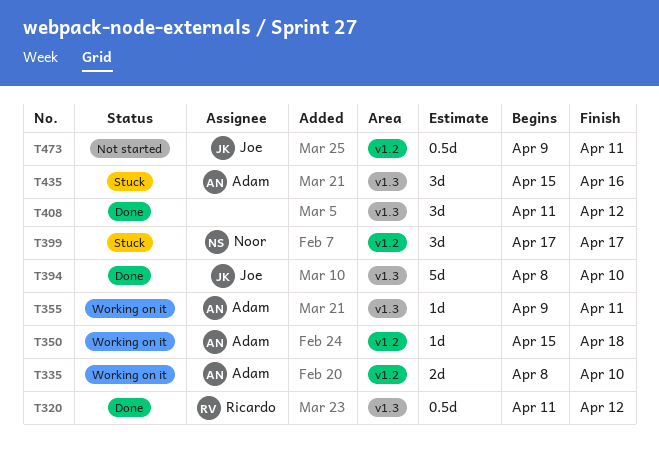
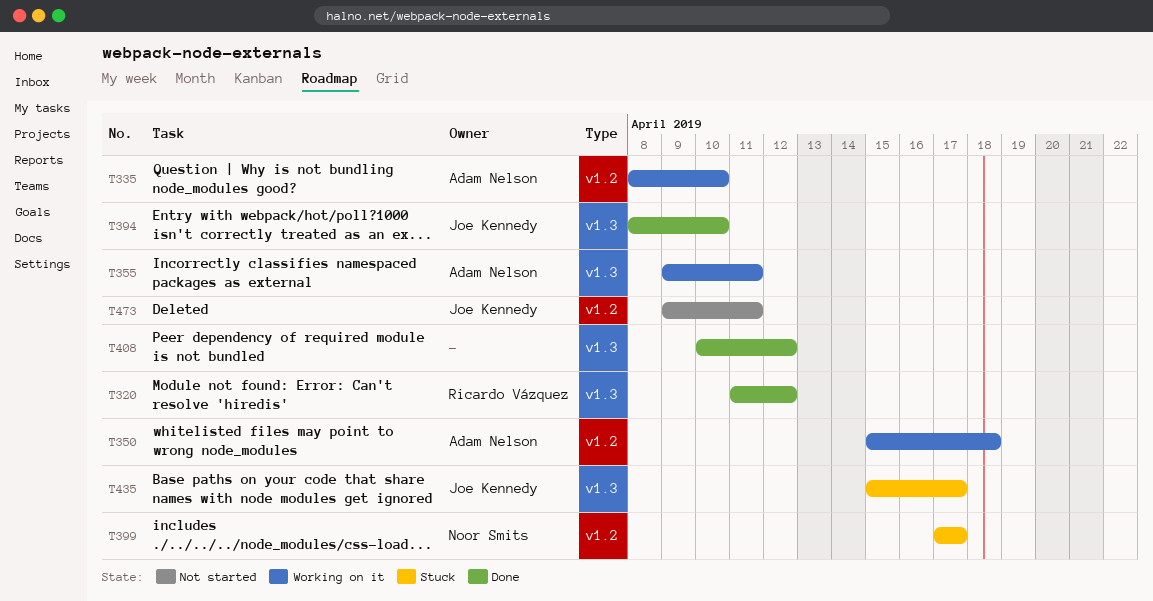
T408, start: Apr 11 -> Apr 10
T435, owner: Adam Nelson -> Joe Kennedy
T435, due: Apr 16 -> Apr 17

